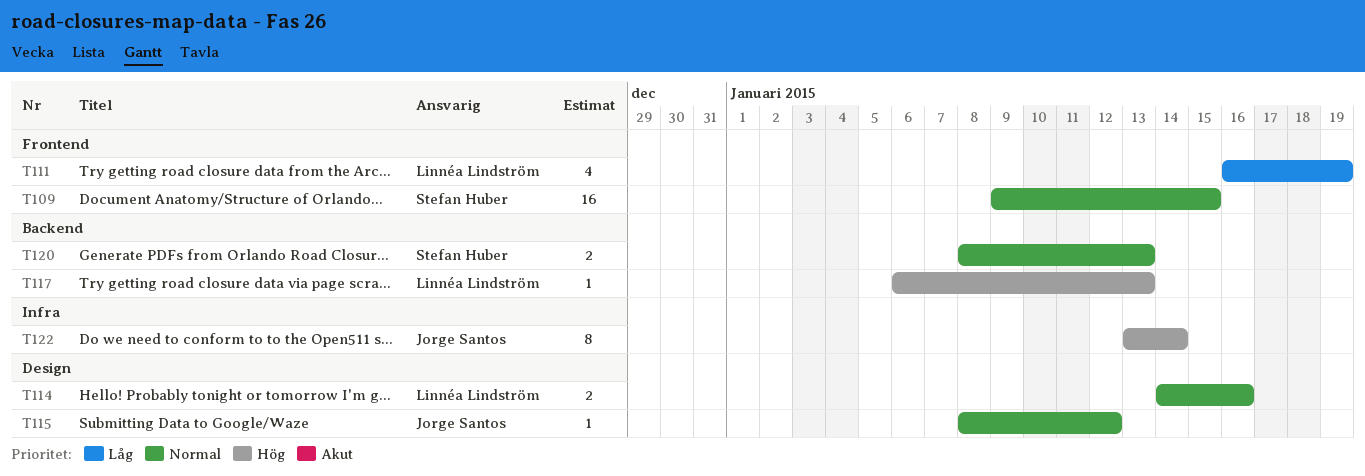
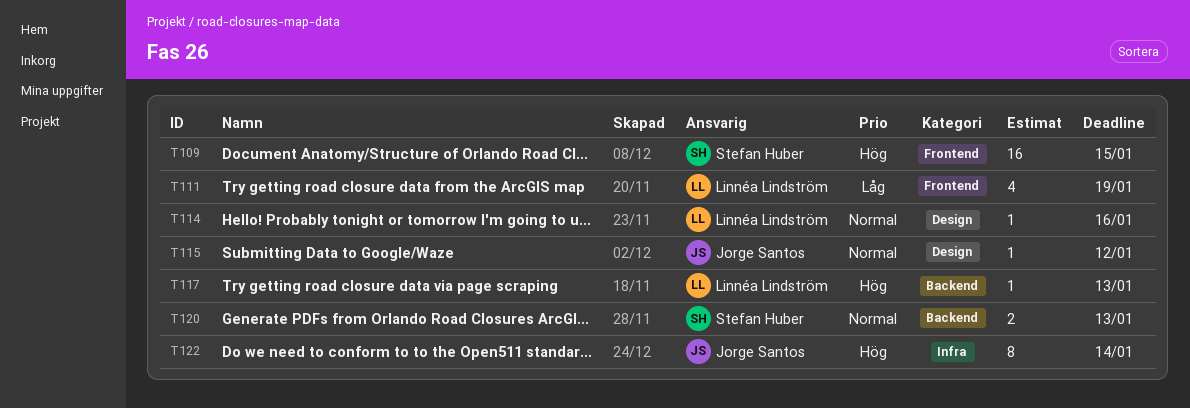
T109, priority: Normal -> Hög
T114, estimate: 2 -> 1

